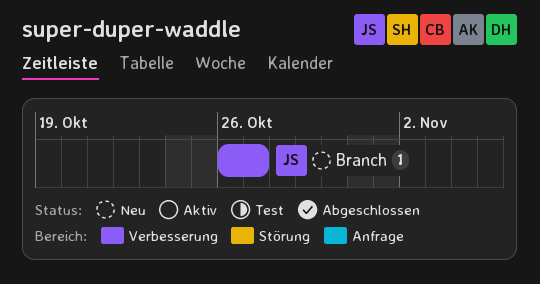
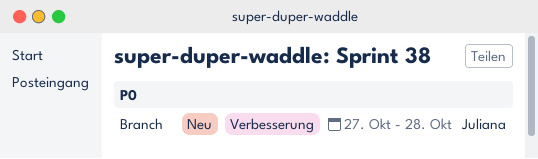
Branch, start: Oct 26 -> Oct 27
Branch, due: Oct 27 -> Oct 28

